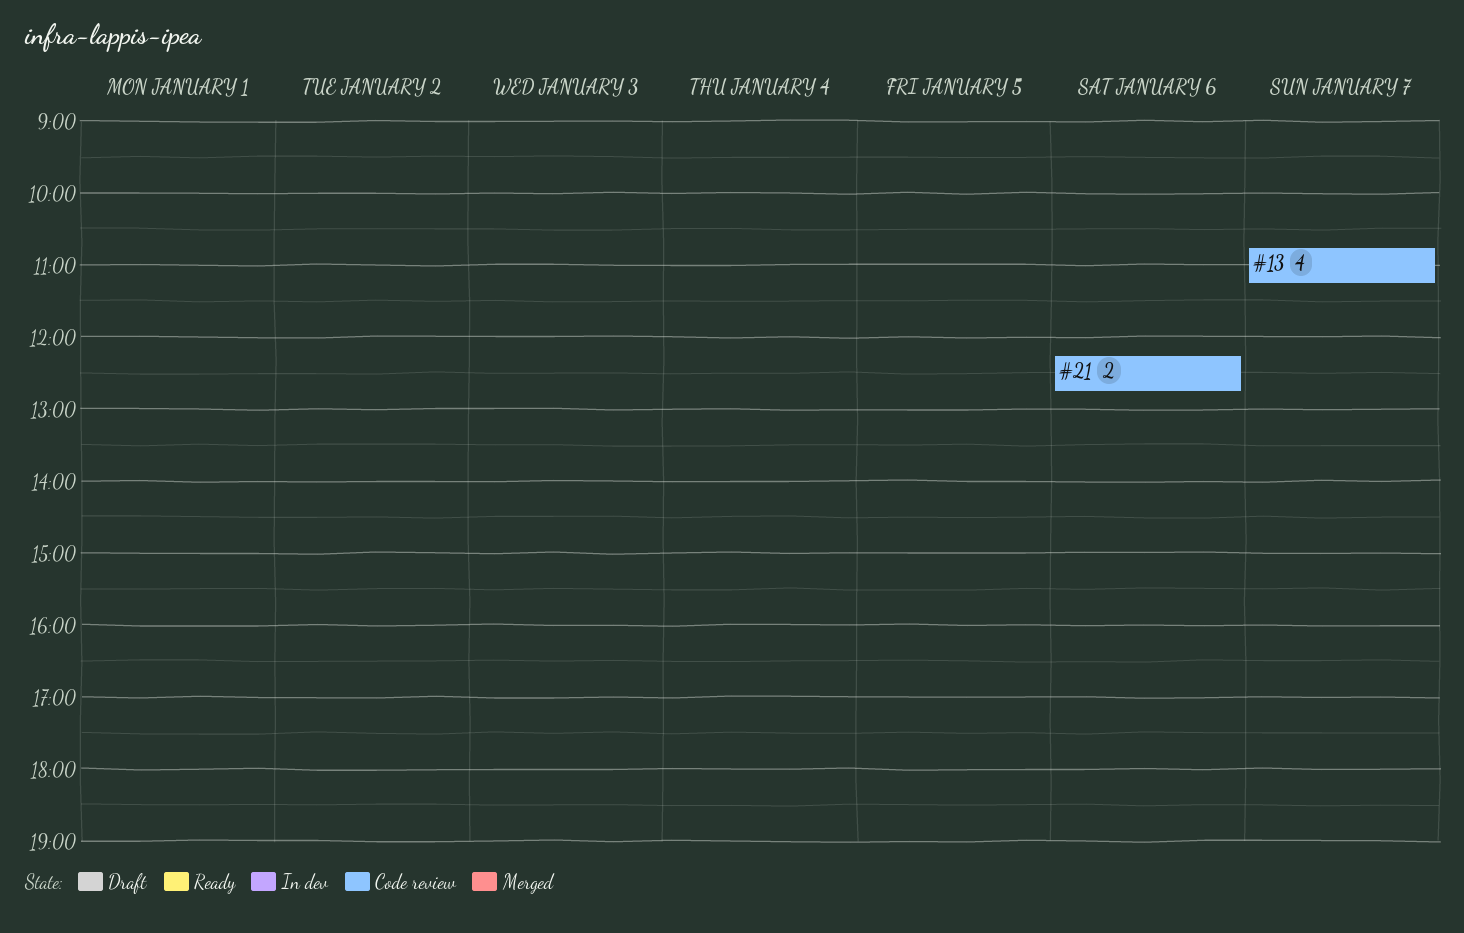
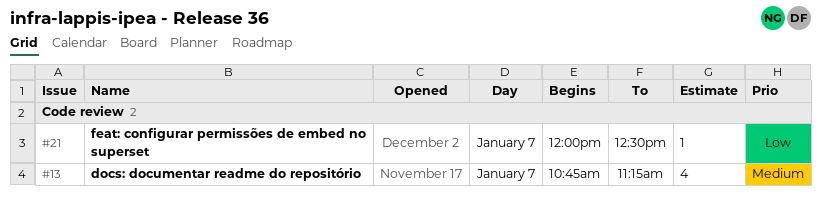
#21, estimate: 2 -> 1
#21, day: Jan 6 -> Jan 7
#21, begins: 12:15 -> 12:00
#21, ends: 12:45 -> 12:30

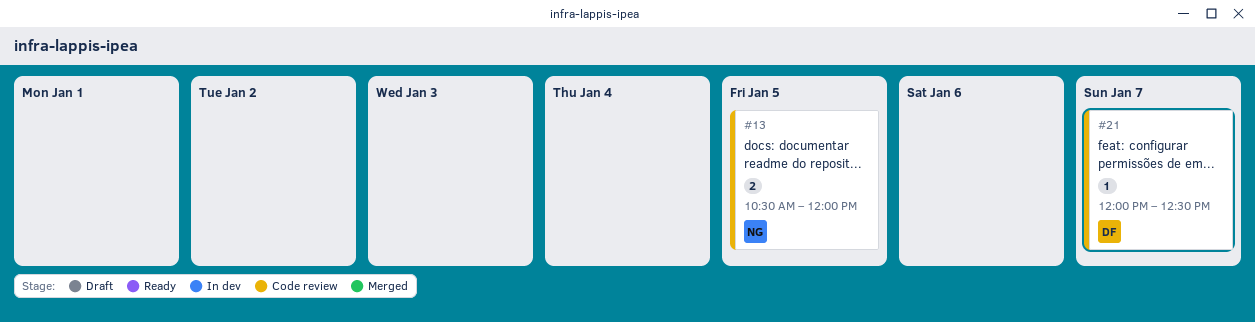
#13, estimate: 4 -> 2
#13, day: Jan 7 -> Jan 5
#13, begins: 10:45 -> 10:30
#13, ends: 11:15 -> 12:00

